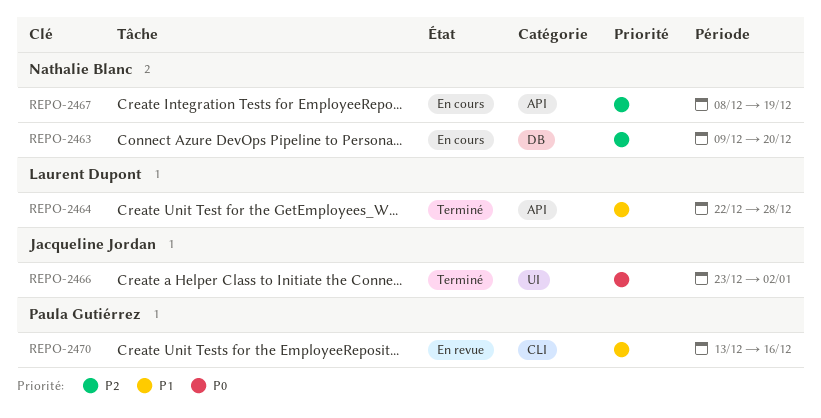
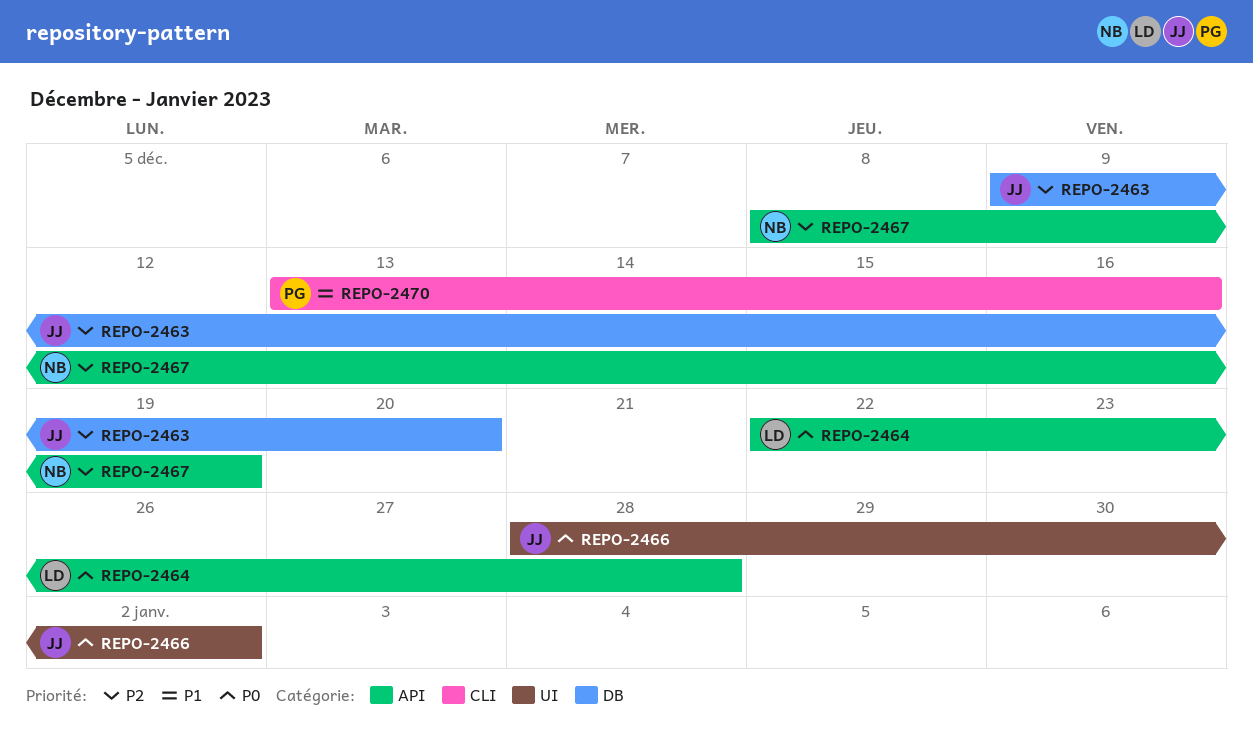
REPO-2463, owner: Nathalie Blanc -> Jacqueline Jordan
REPO-2464, priority: P1 -> P0
REPO-2466, start: Dec 23 -> Dec 28

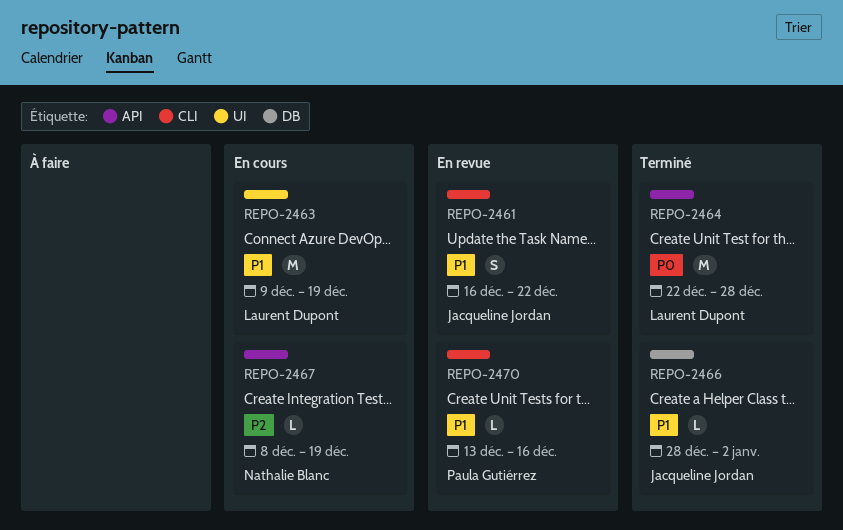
REPO-2461: none -> present
REPO-2463, owner: Jacqueline Jordan -> Laurent Dupont
REPO-2463, priority: P2 -> P1
REPO-2463, label: DB -> UI
REPO-2463, due: Dec 20 -> Dec 19
REPO-2466, priority: P0 -> P1
REPO-2466, label: UI -> DB

